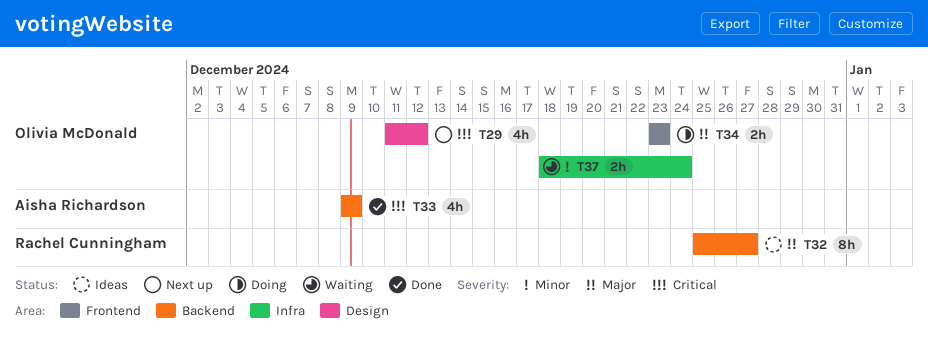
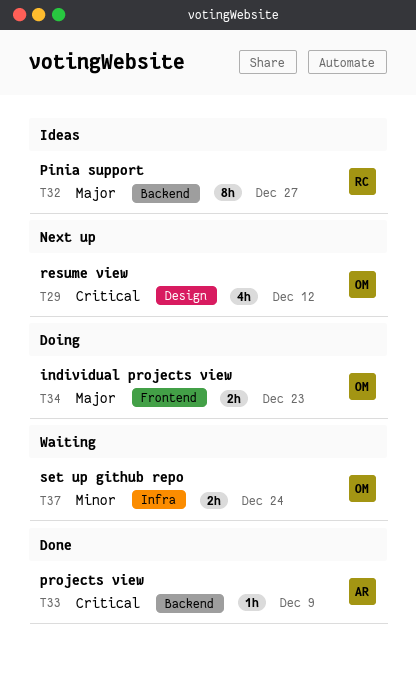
T33, estimate: 4h -> 1h

